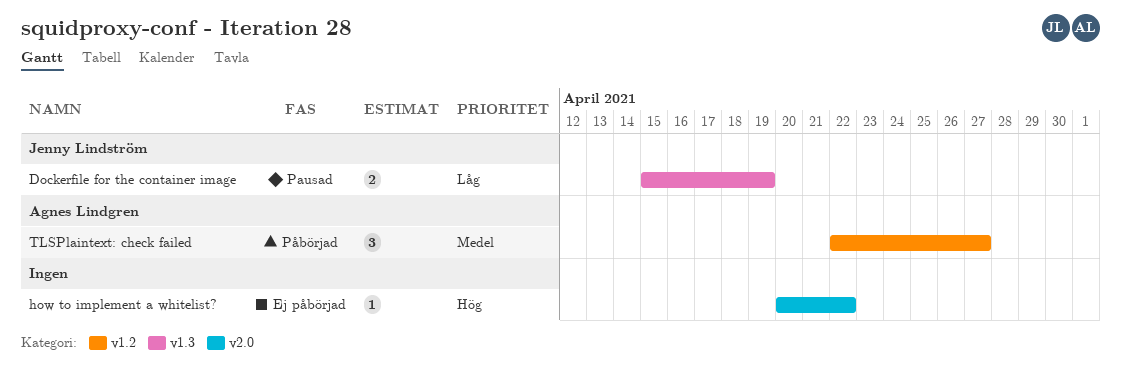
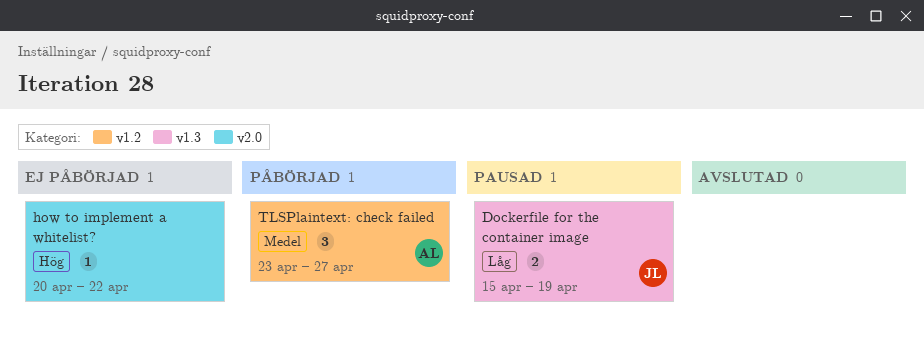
TLSPlaintext: check failed, start: Apr 22 -> Apr 23

